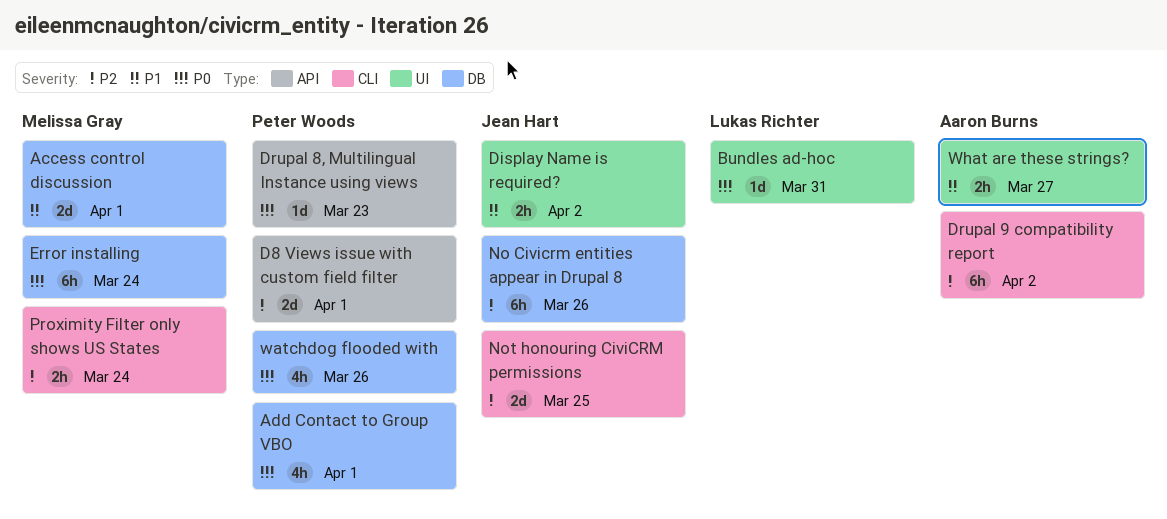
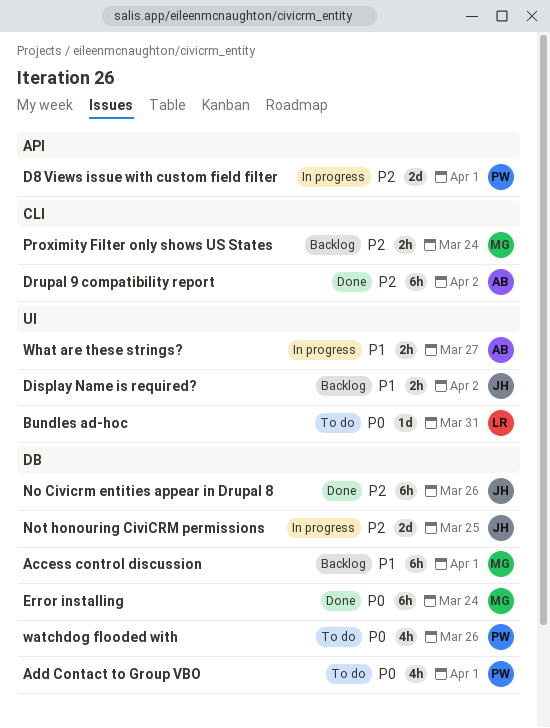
Access control discussion, estimate: 2d -> 6h
Drupal 8, Multilingual Instance using views: present -> none
Not honouring CiviCRM permissions, label: CLI -> DB

